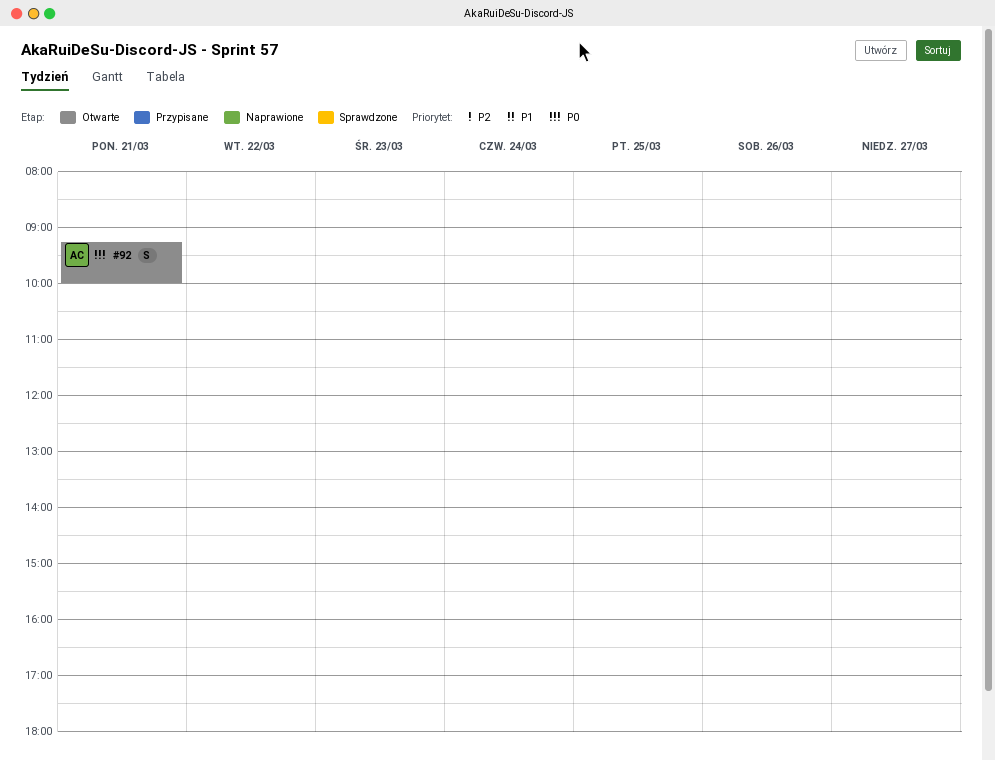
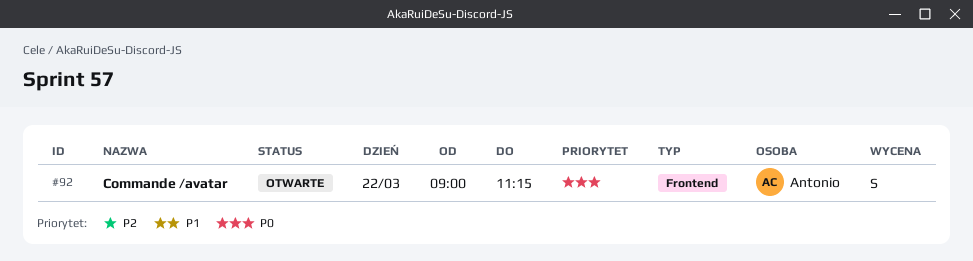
#92, day: Mar 21 -> Mar 22
#92, begins: 09:15 -> 09:00
#92, ends: 10:00 -> 11:15

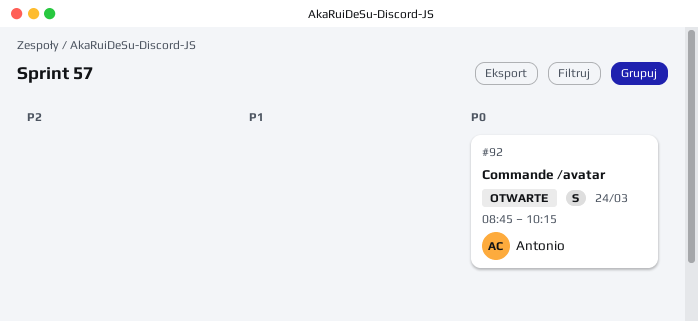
#92, day: Mar 22 -> Mar 24
#92, begins: 09:00 -> 08:45
#92, ends: 11:15 -> 10:15

